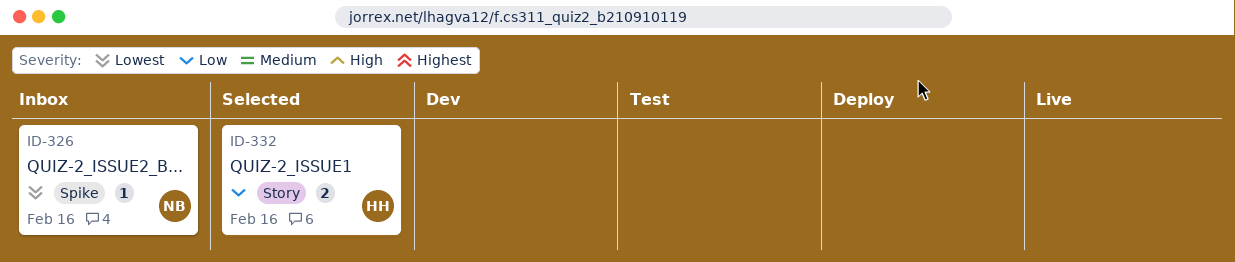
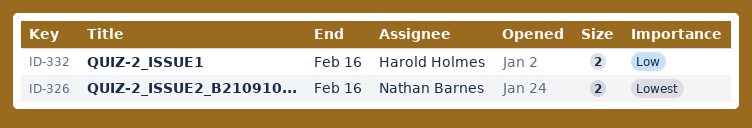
ID-326, estimate: 1 -> 2

